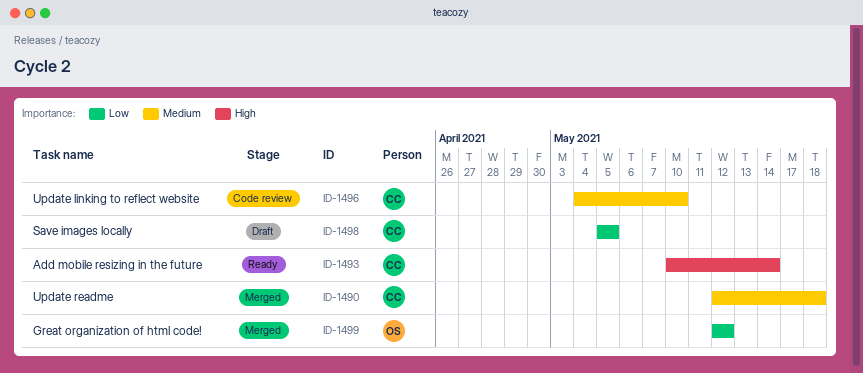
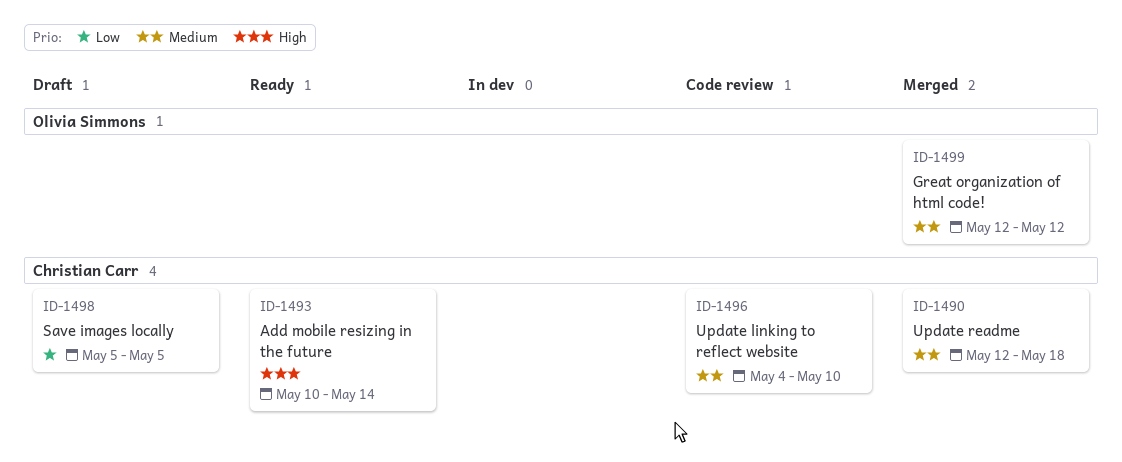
ID-1499, priority: Low -> Medium

